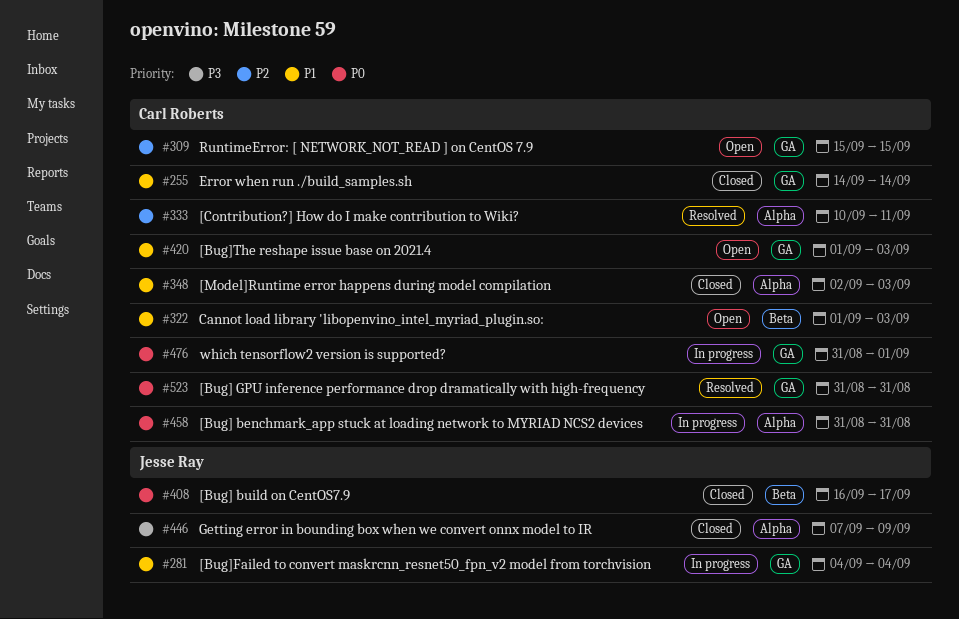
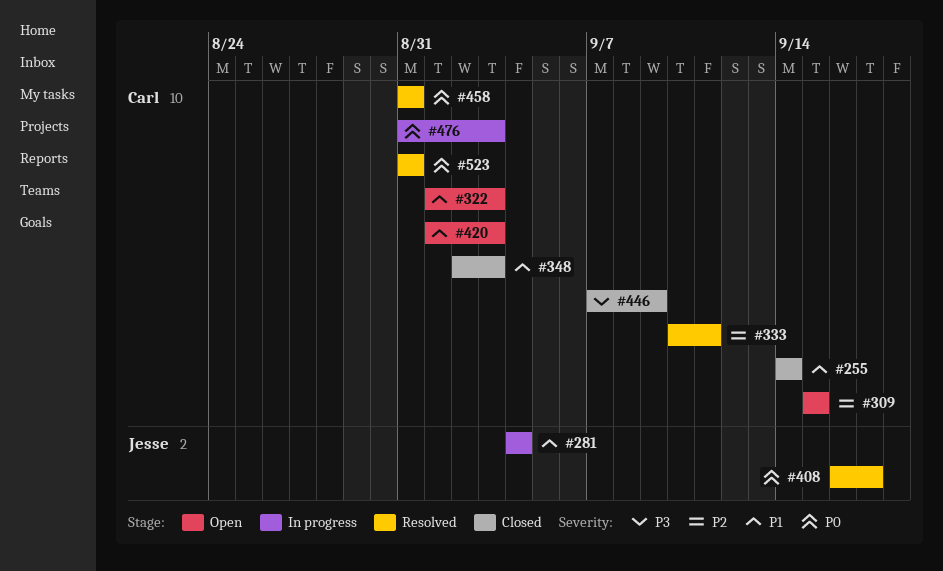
#408, status: Closed -> Resolved
#446, owner: Jesse Ray -> Carl Roberts
#458, status: In progress -> Resolved
#476, due: Sep 1 -> Sep 3

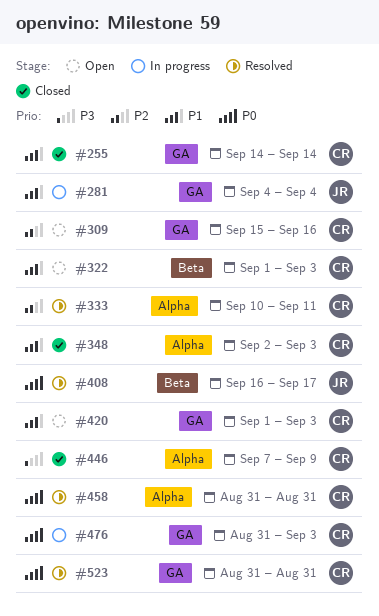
#309, due: Sep 15 -> Sep 16

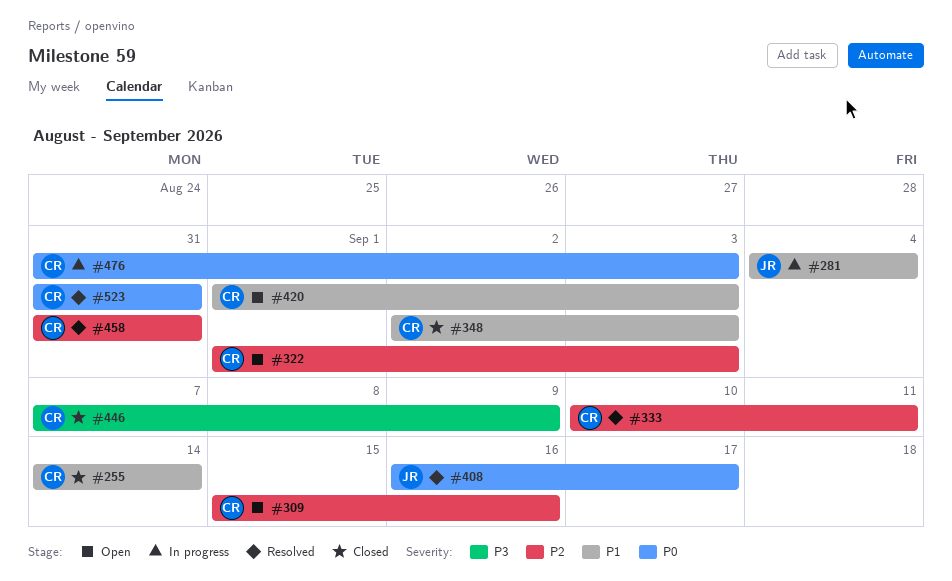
#322, priority: P1 -> P2
#458, priority: P0 -> P2

